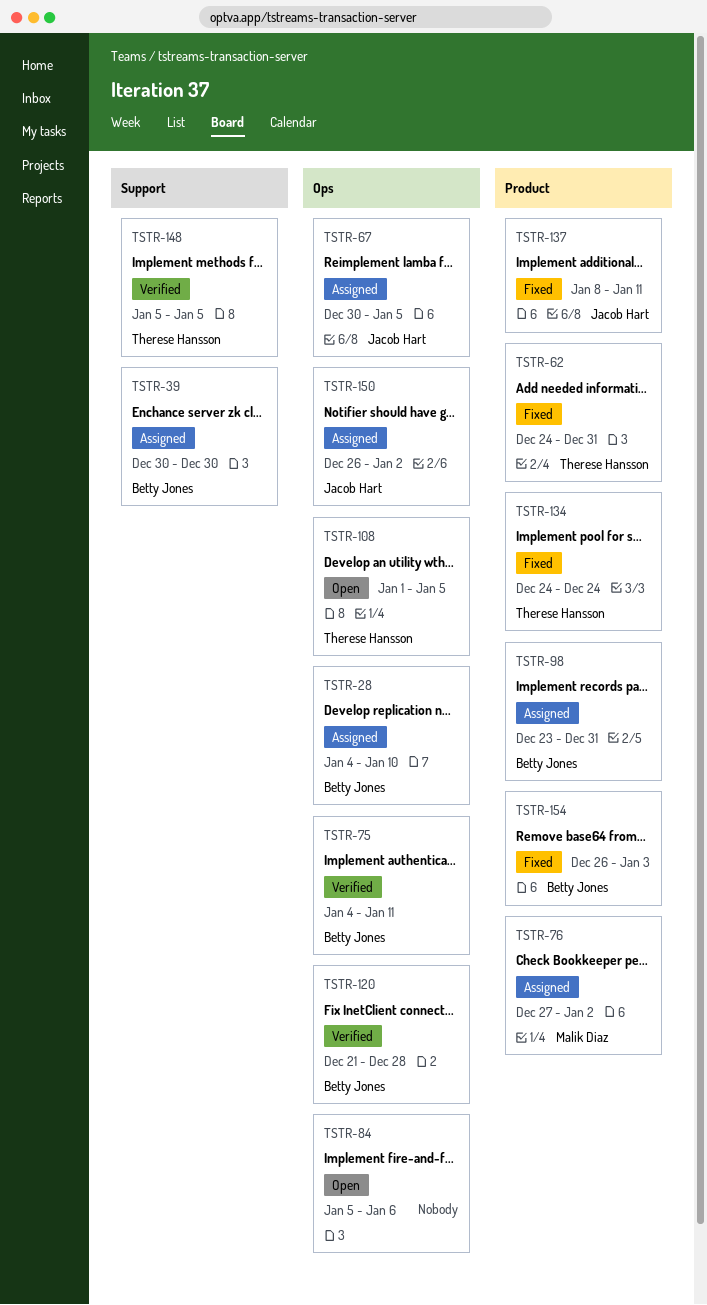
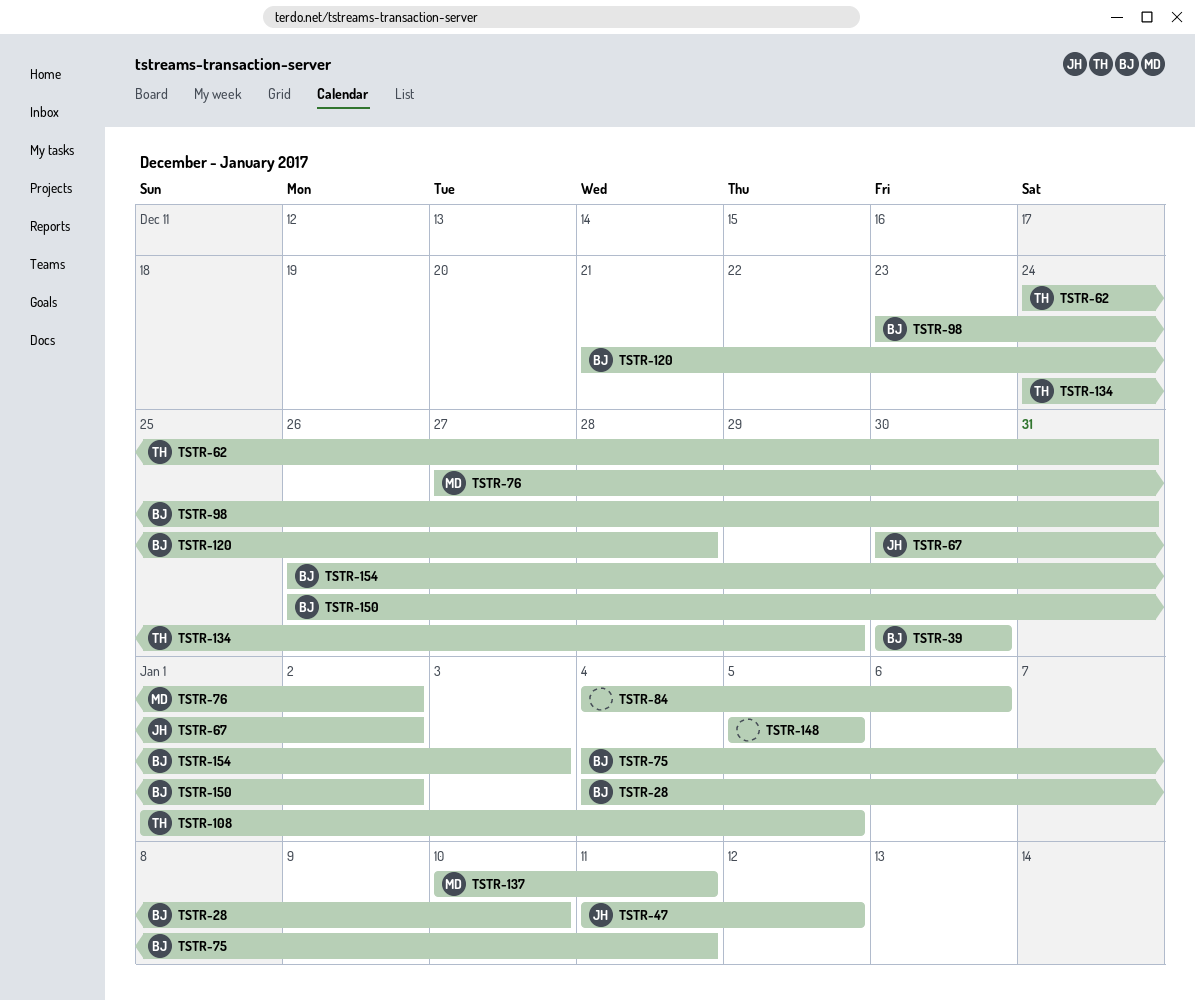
TSTR-47: none -> present
TSTR-67, due: Jan 5 -> Jan 2
TSTR-84, start: Jan 5 -> Jan 4
TSTR-134, due: Dec 24 -> Dec 29
TSTR-137, owner: Jacob Hart -> Malik Diaz
TSTR-137, start: Jan 8 -> Jan 10
TSTR-148, owner: Therese Hansson -> none
TSTR-150, owner: Jacob Hart -> Betty Jones

